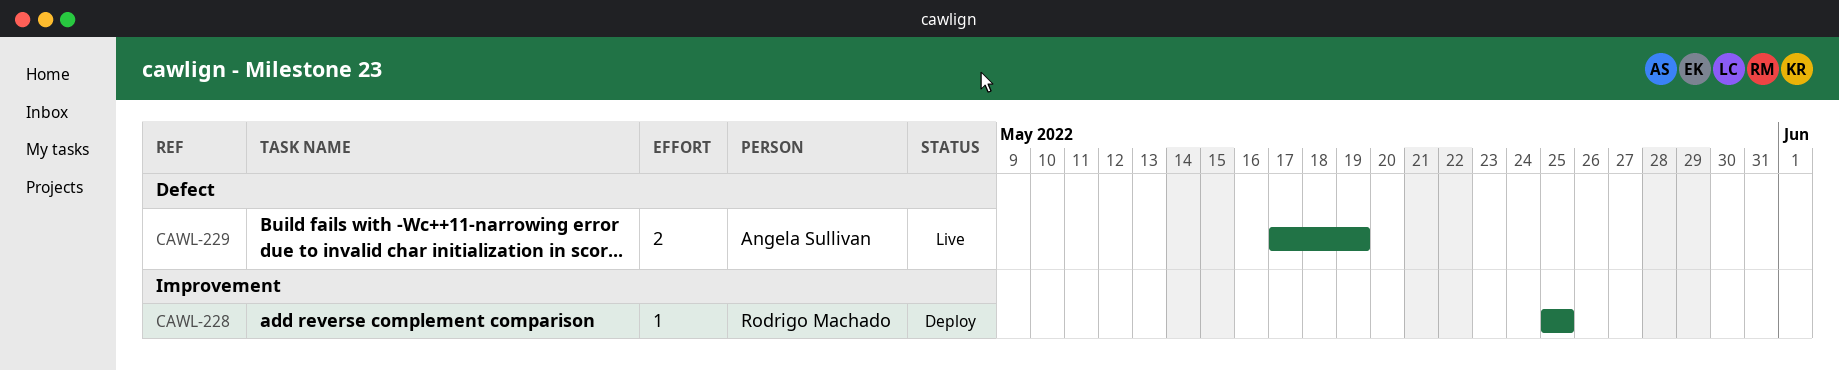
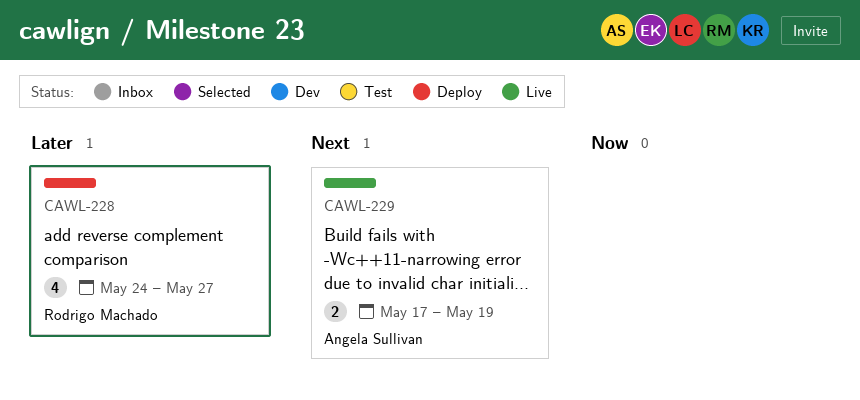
CAWL-228, estimate: 1 -> 4
CAWL-228, start: May 25 -> May 24
CAWL-228, due: May 25 -> May 27

